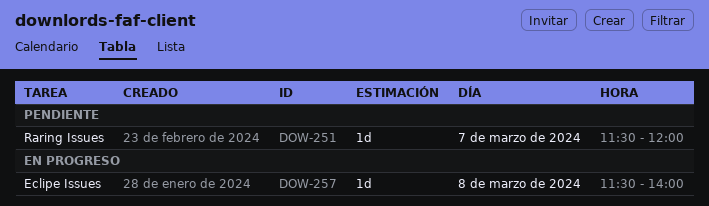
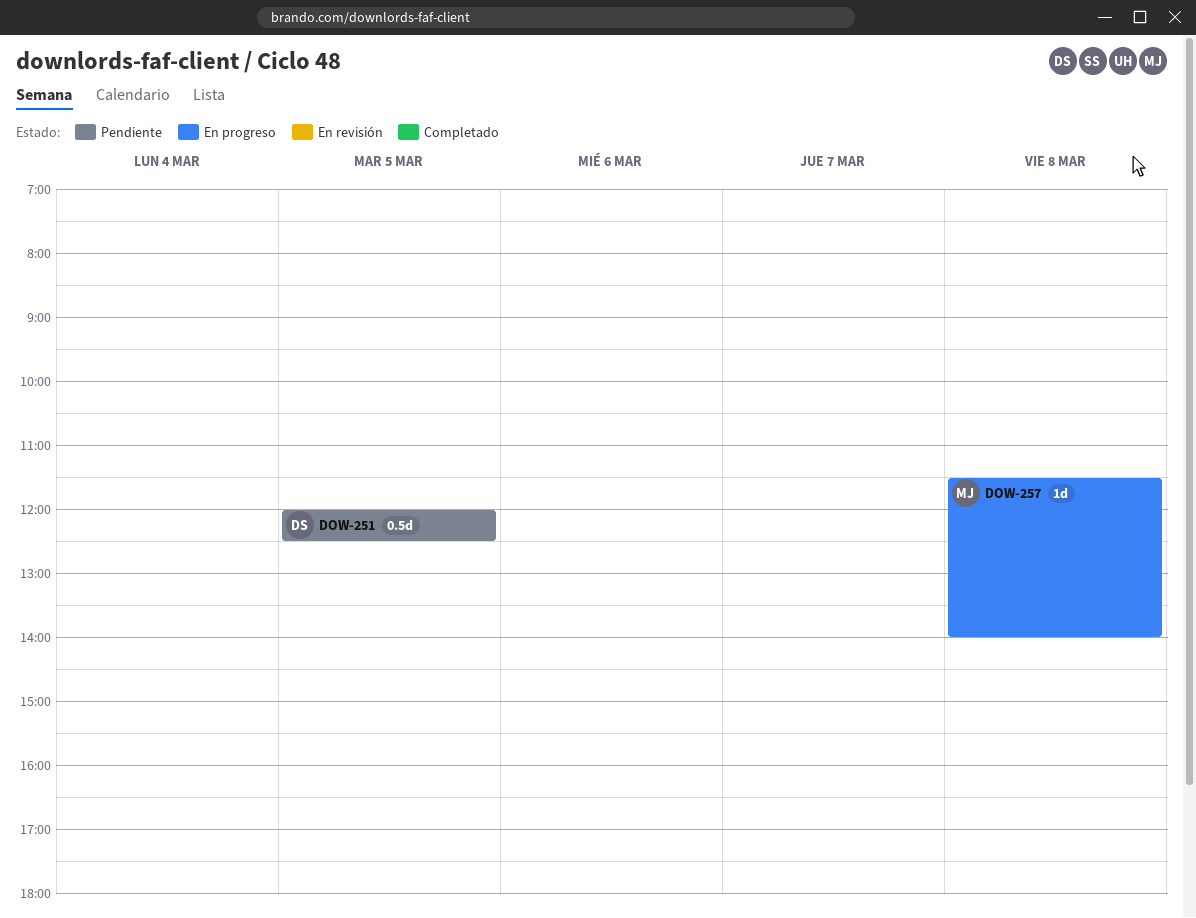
DOW-251, estimate: 1d -> 0.5d
DOW-251, day: Mar 7 -> Mar 5
DOW-251, begins: 11:30 -> 12:00
DOW-251, ends: 12:00 -> 12:30

